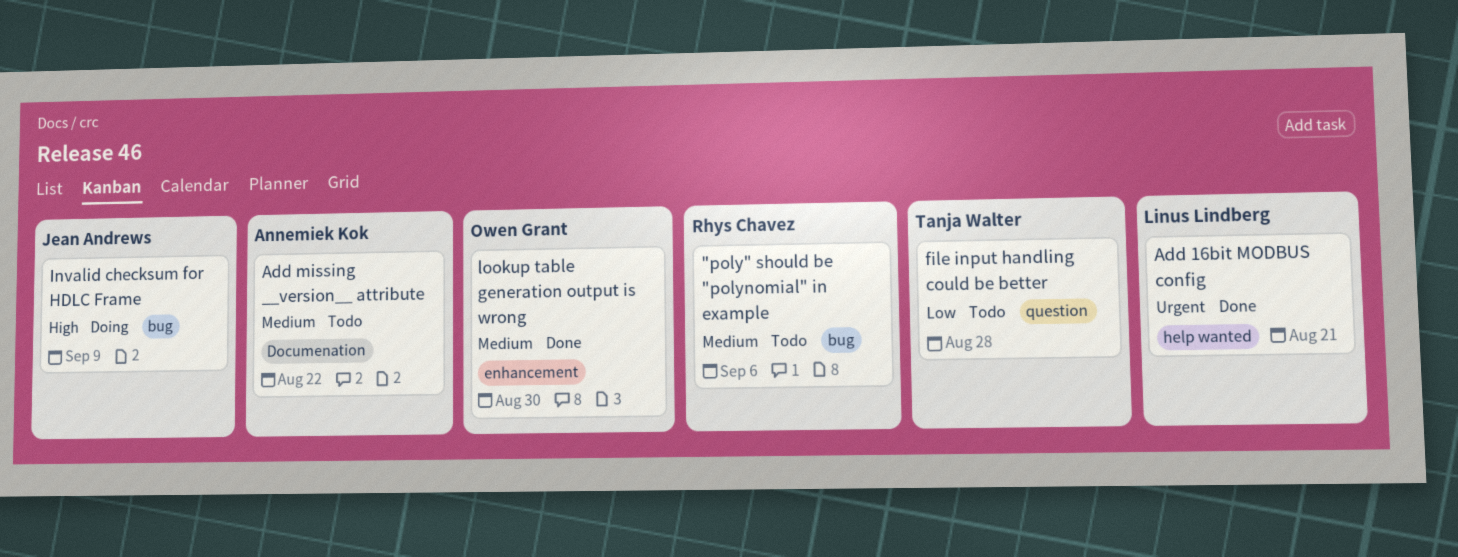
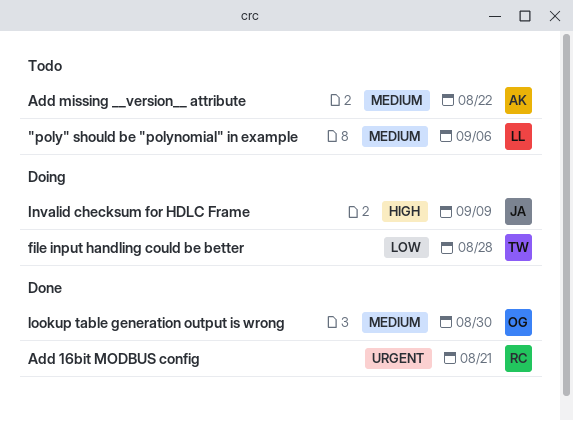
"poly" should be "polynomial" in example, owner: Rhys Chavez -> Linus Lindberg
Add 16bit MODBUS config, owner: Linus Lindberg -> Rhys Chavez
file input handling could be better, status: Todo -> Doing

